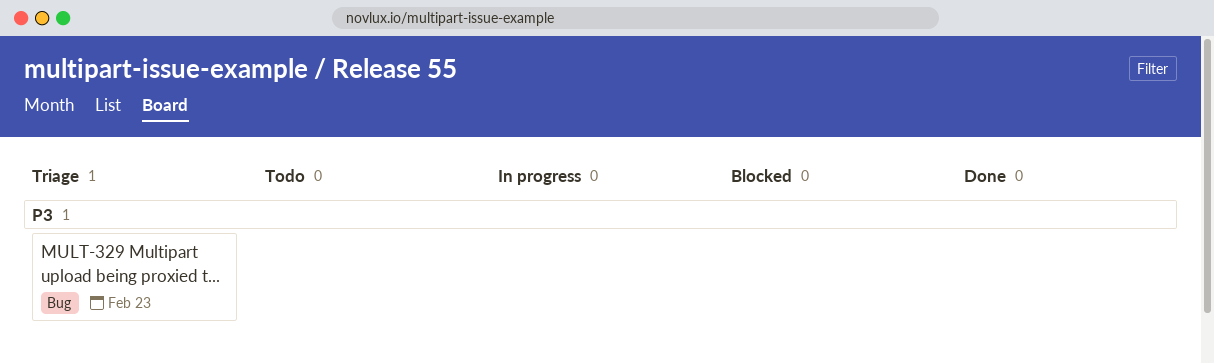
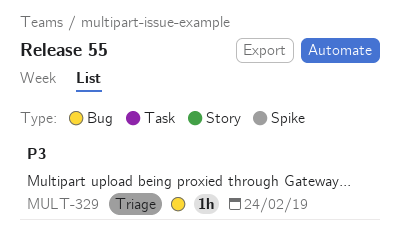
MULT-329, due: Feb 23 -> Feb 24

